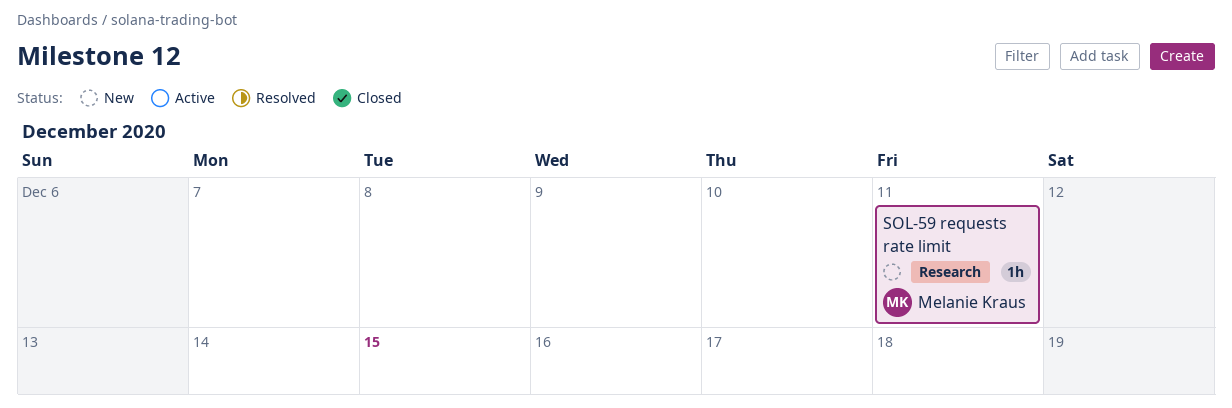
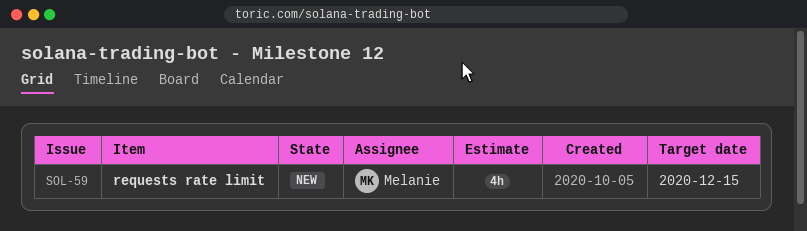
SOL-59, estimate: 1h -> 4h
SOL-59, due: Dec 11 -> Dec 15

